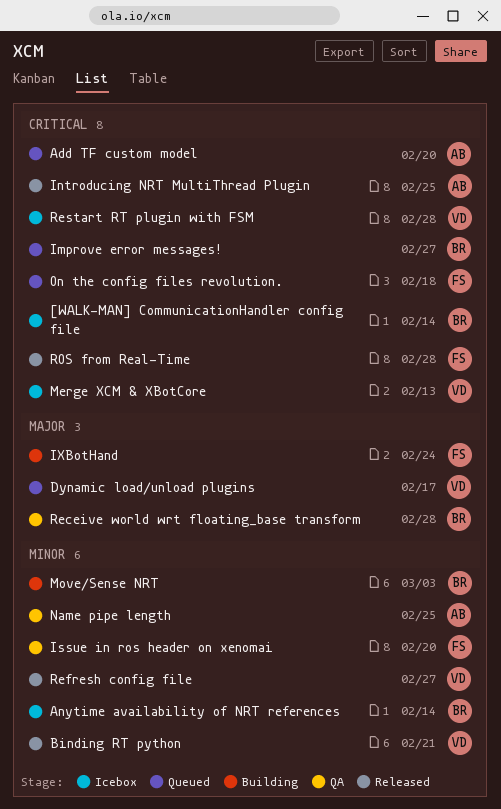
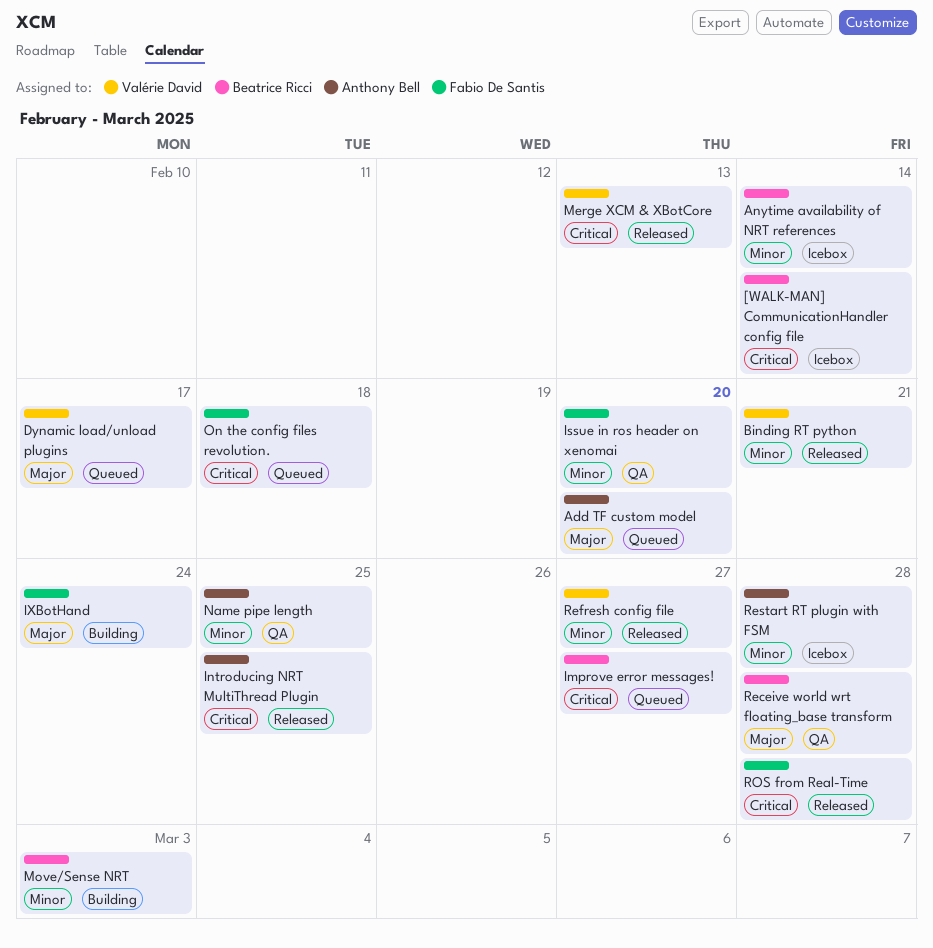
Add TF custom model, priority: Critical -> Major
Merge XCM & XBotCore, status: Icebox -> Released
Restart RT plugin with FSM, owner: Valérie David -> Anthony Bell
Restart RT plugin with FSM, priority: Critical -> Minor

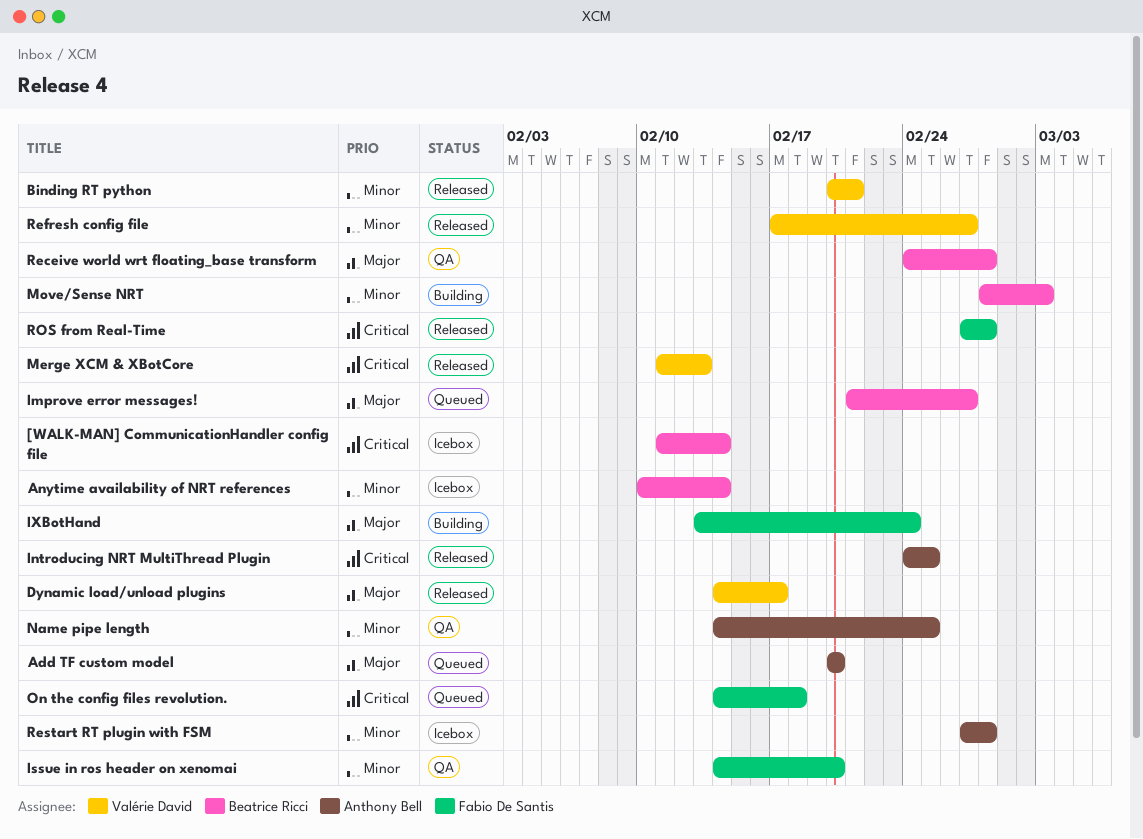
Dynamic load/unload plugins, status: Queued -> Released
Improve error messages!, priority: Critical -> Major

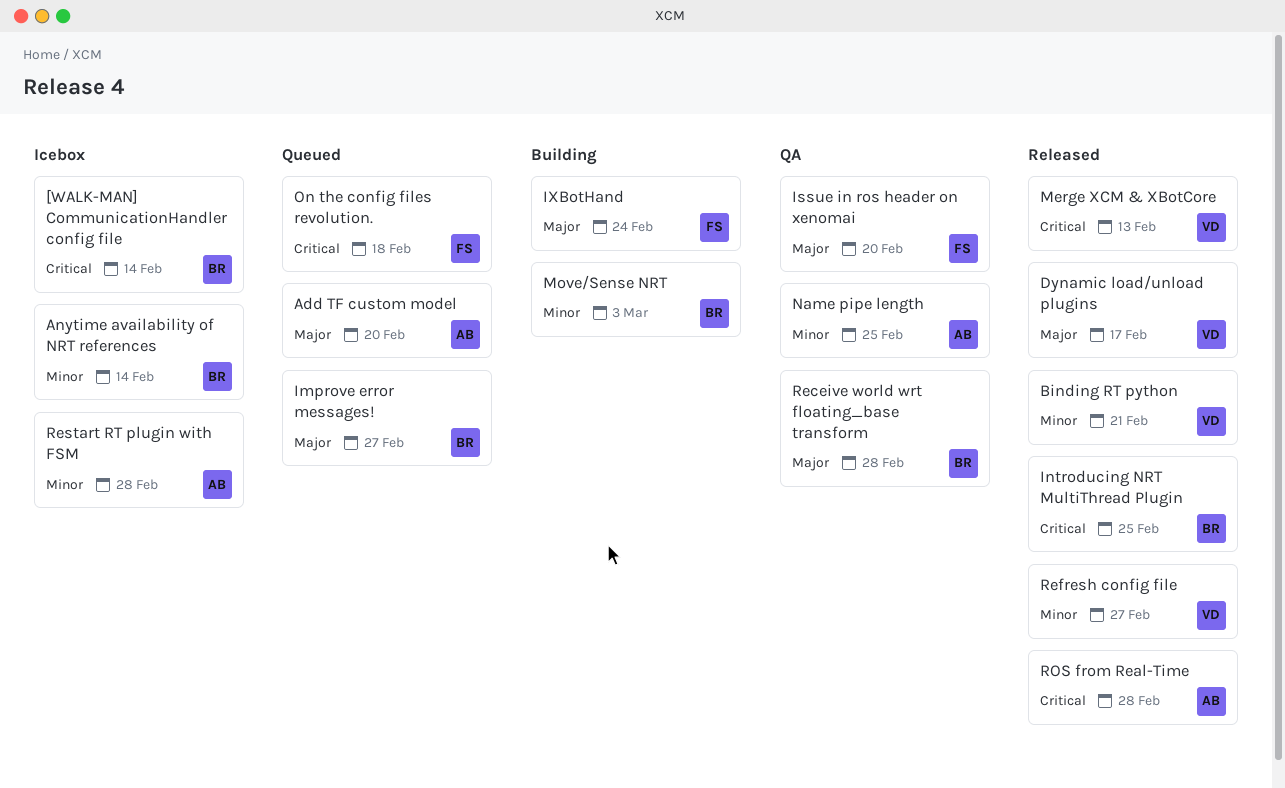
Introducing NRT MultiThread Plugin, owner: Anthony Bell -> Beatrice Ricci
Issue in ros header on xenomai, priority: Minor -> Major
ROS from Real-Time, owner: Fabio De Santis -> Anthony Bell

